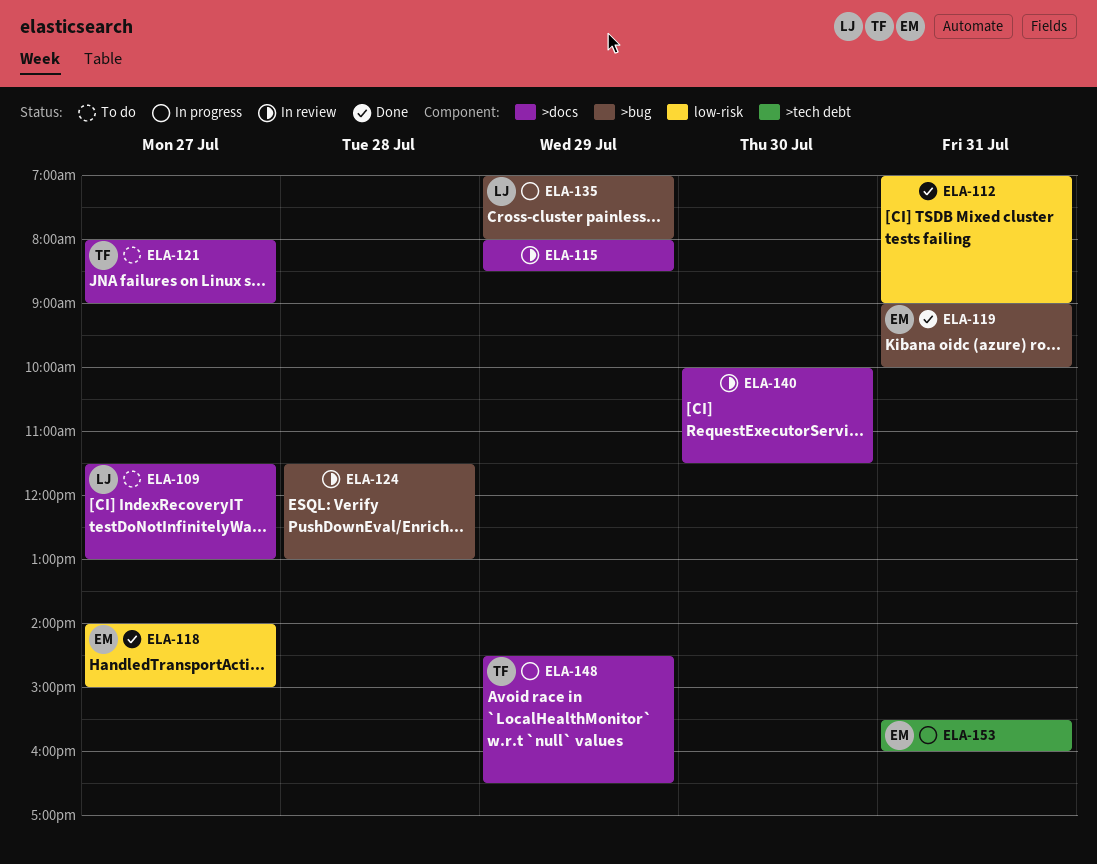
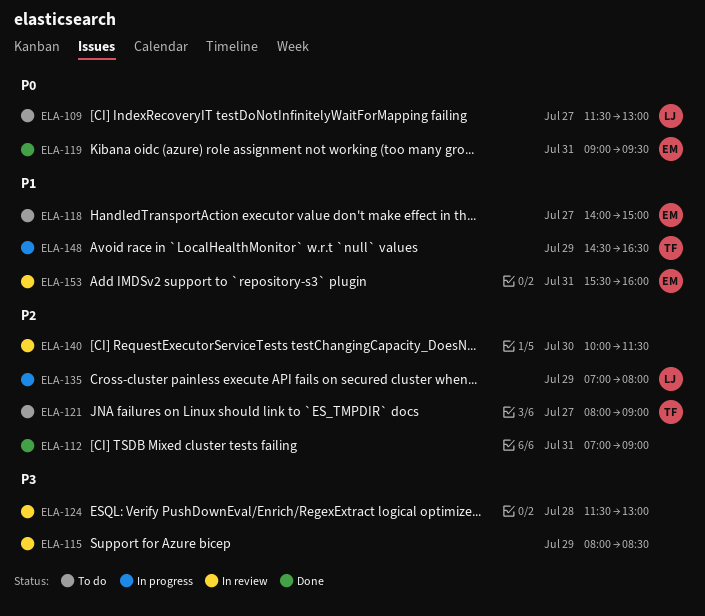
ELA-118, status: Done -> To do
ELA-119, ends: 10:00 -> 09:30
ELA-153, status: In progress -> In review

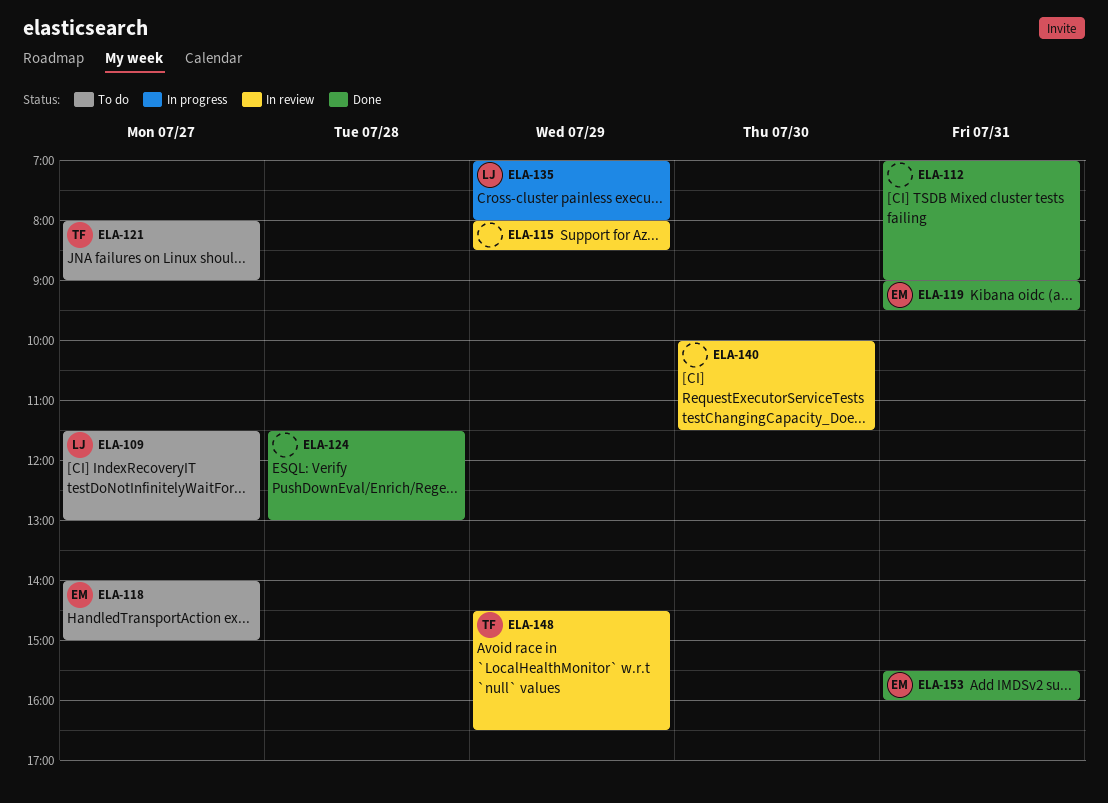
ELA-124, status: In review -> Done
ELA-148, status: In progress -> In review
ELA-153, status: In review -> Done

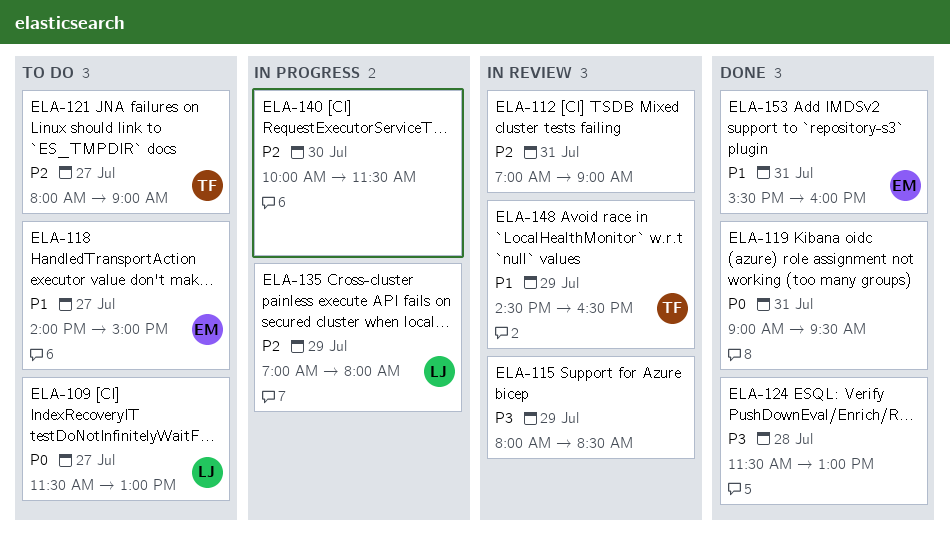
ELA-112, status: Done -> In review
ELA-119, owner: EM -> none
ELA-140, status: In review -> In progress

